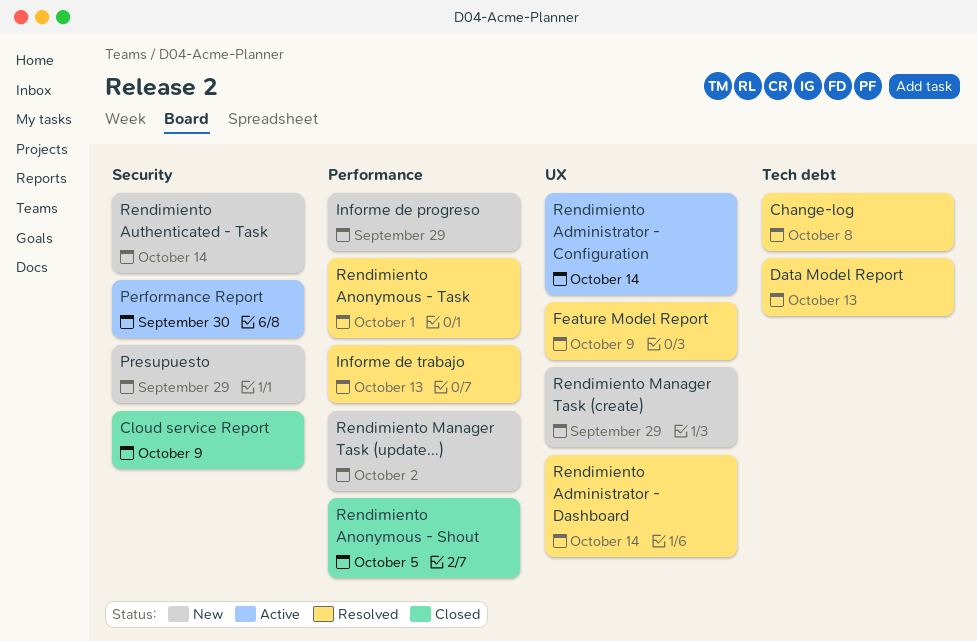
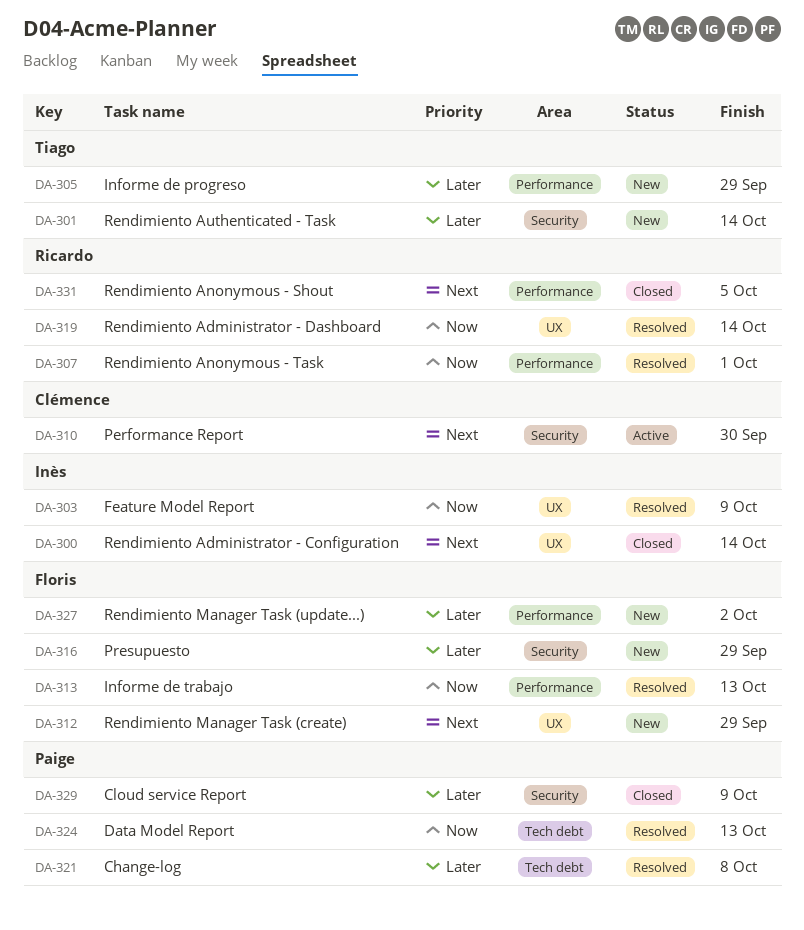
Rendimiento Administrator - Configuration, status: Active -> Closed

